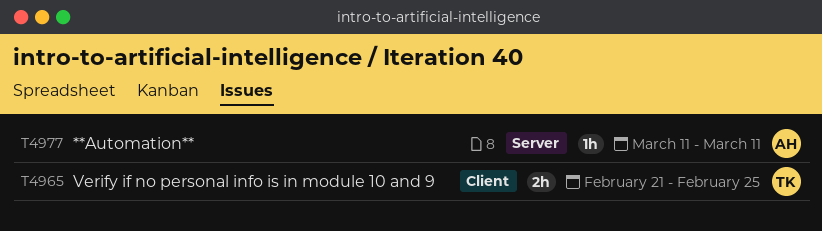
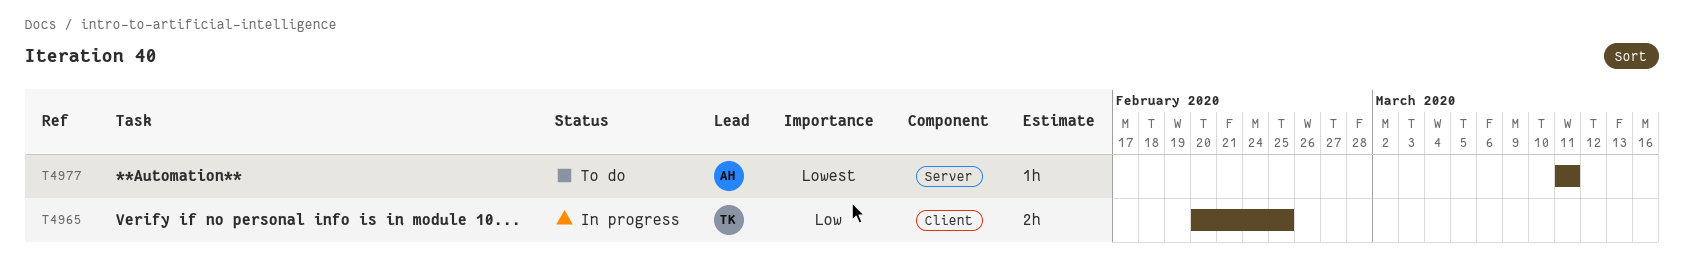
T4965, start: Feb 21 -> Feb 20

